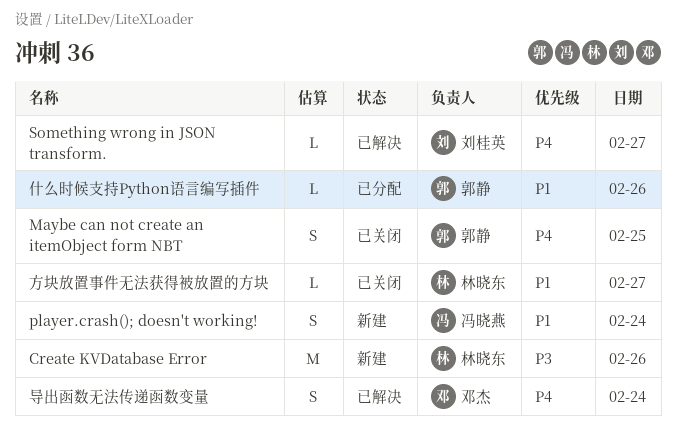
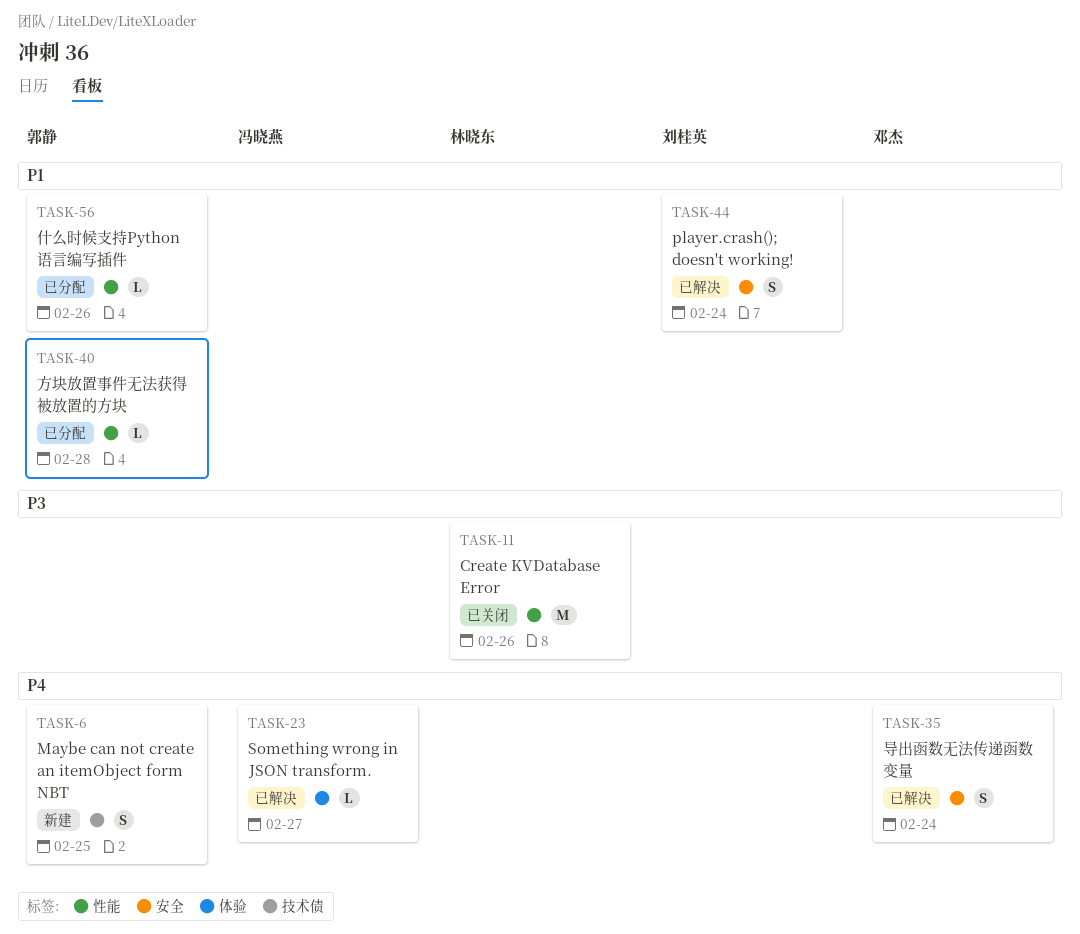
Create KVDatabase Error, status: 新建 -> 已关闭
Maybe can not create an itemObject form NBT, status: 已关闭 -> 新建
player.crash(); doesn't working!, status: 新建 -> 已解决
player.crash(); doesn't working!, owner: 冯晓燕 -> 刘桂英
Something wrong in JSON transform., owner: 刘桂英 -> 冯晓燕
方块放置事件无法获得被放置的方块, status: 已关闭 -> 已分配
方块放置事件无法获得被放置的方块, owner: 林晓东 -> 郭静
方块放置事件无法获得被放置的方块, day: Feb 27 -> Feb 28

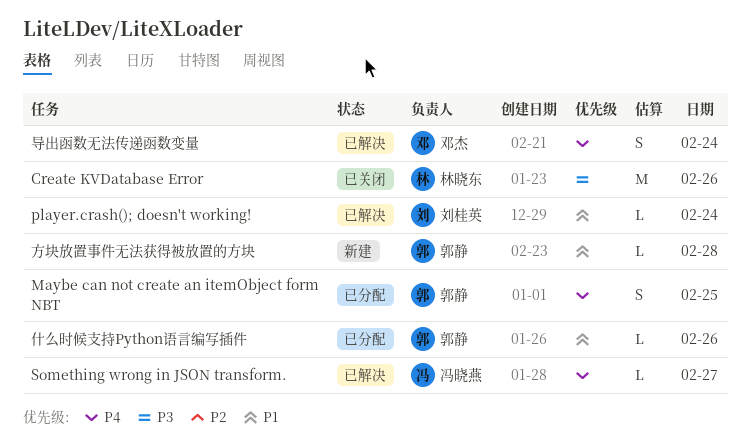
Maybe can not create an itemObject form NBT, status: 新建 -> 已分配
player.crash(); doesn't working!, estimate: S -> L
方块放置事件无法获得被放置的方块, status: 已分配 -> 新建

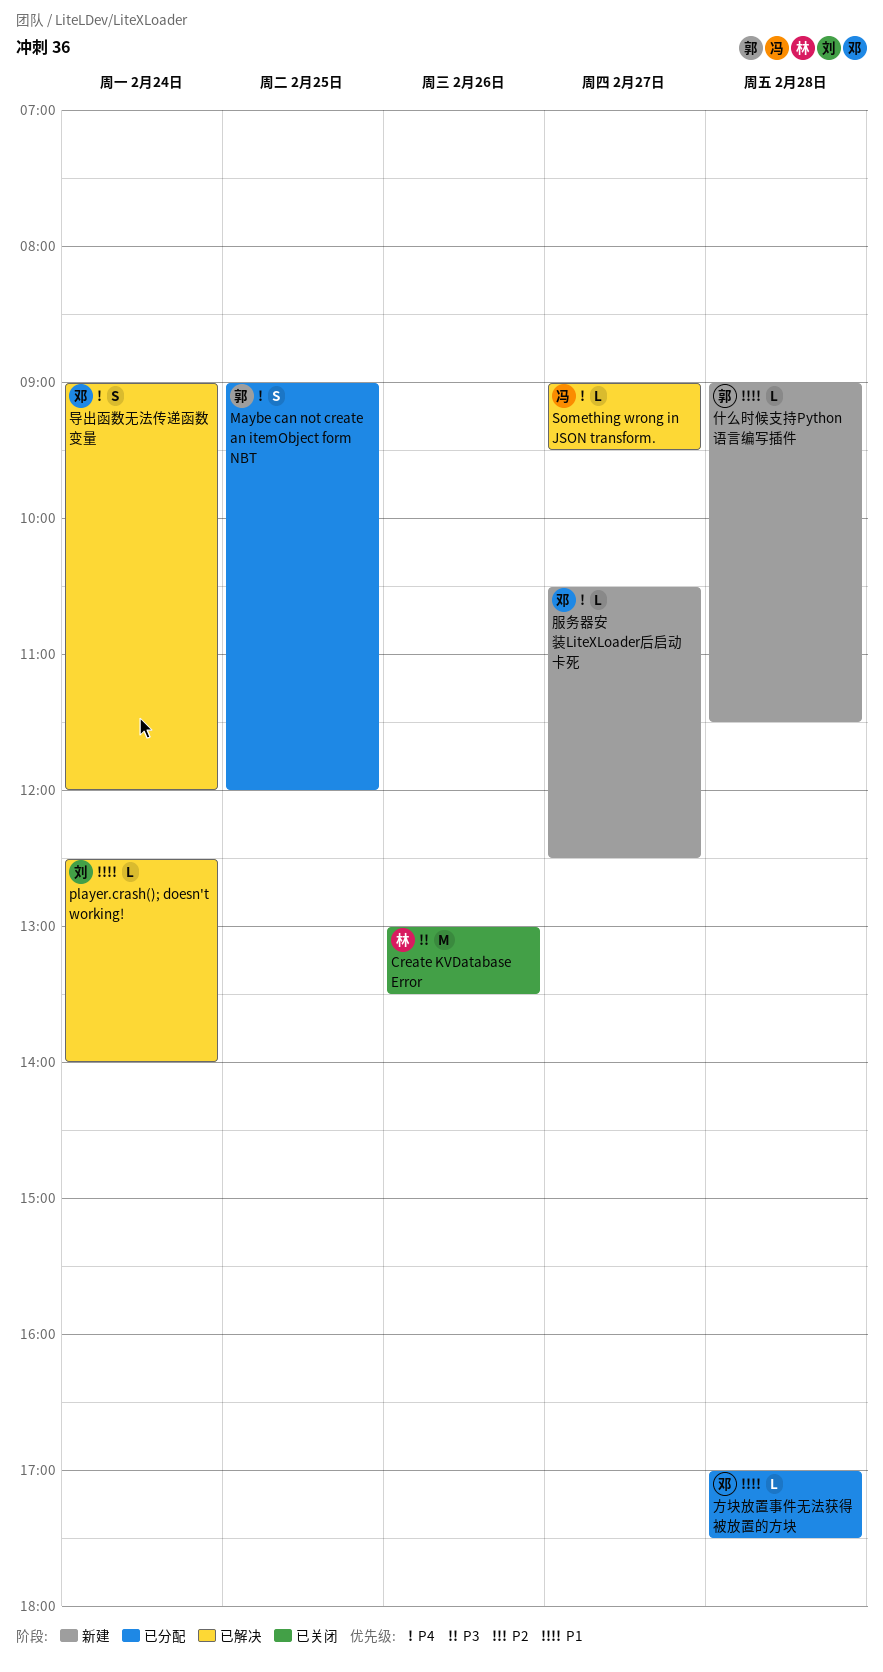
什么时候支持Python语言编写插件, status: 已分配 -> 新建
什么时候支持Python语言编写插件, day: Feb 26 -> Feb 28
方块放置事件无法获得被放置的方块, status: 新建 -> 已分配
方块放置事件无法获得被放置的方块, owner: 郭静 -> 邓杰
服务器安装LiteXLoader后启动卡死: none -> present

